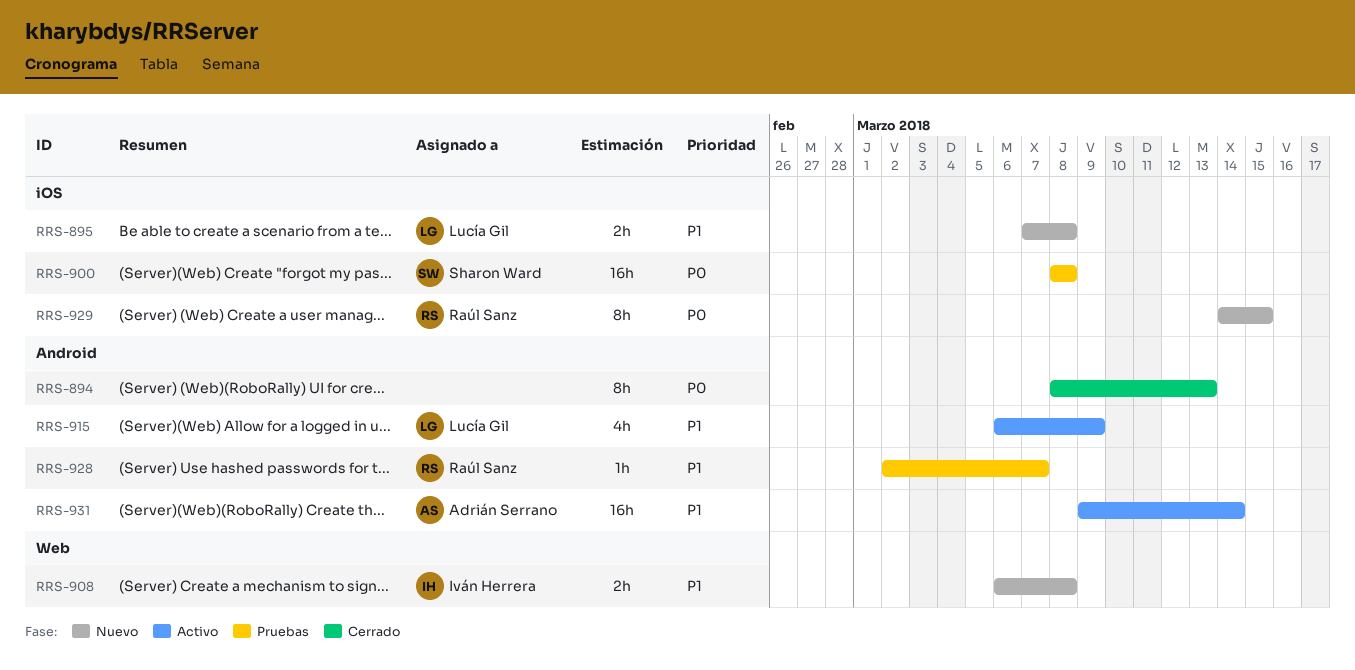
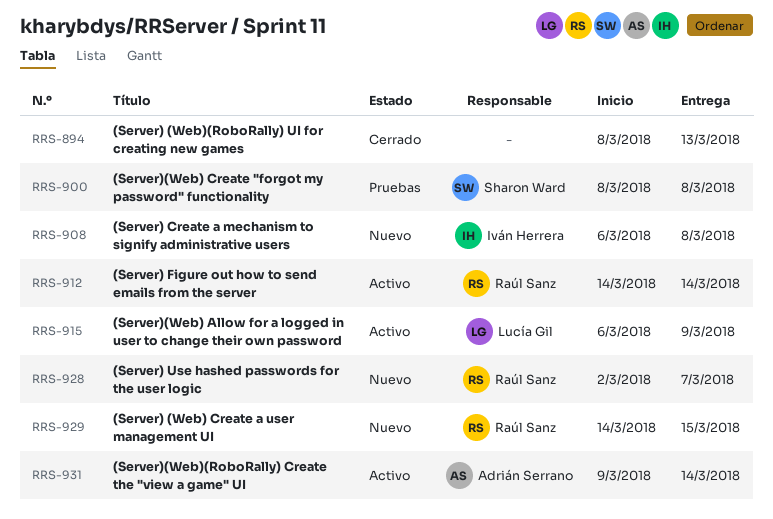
RRS-895: present -> none
RRS-912: none -> present
RRS-928, status: Pruebas -> Nuevo

